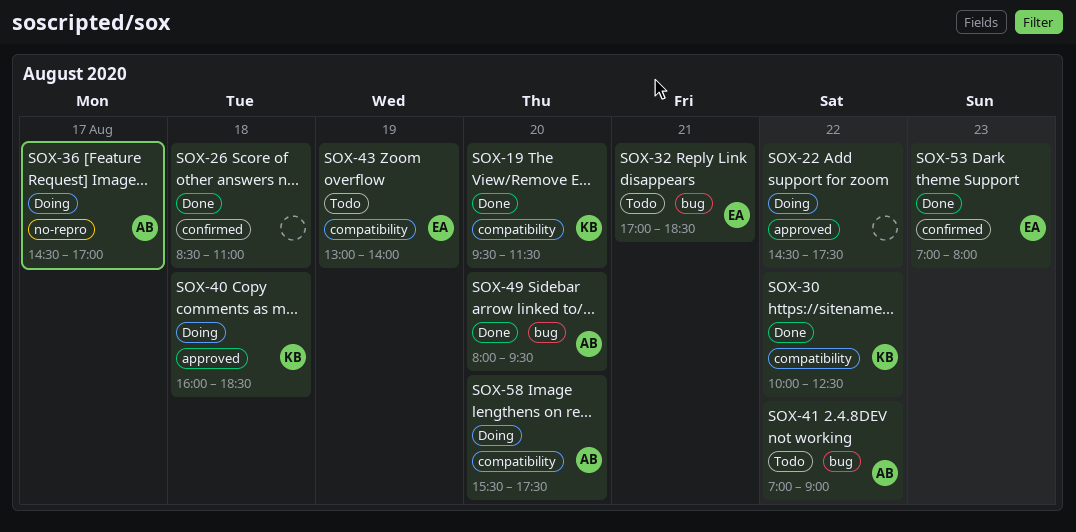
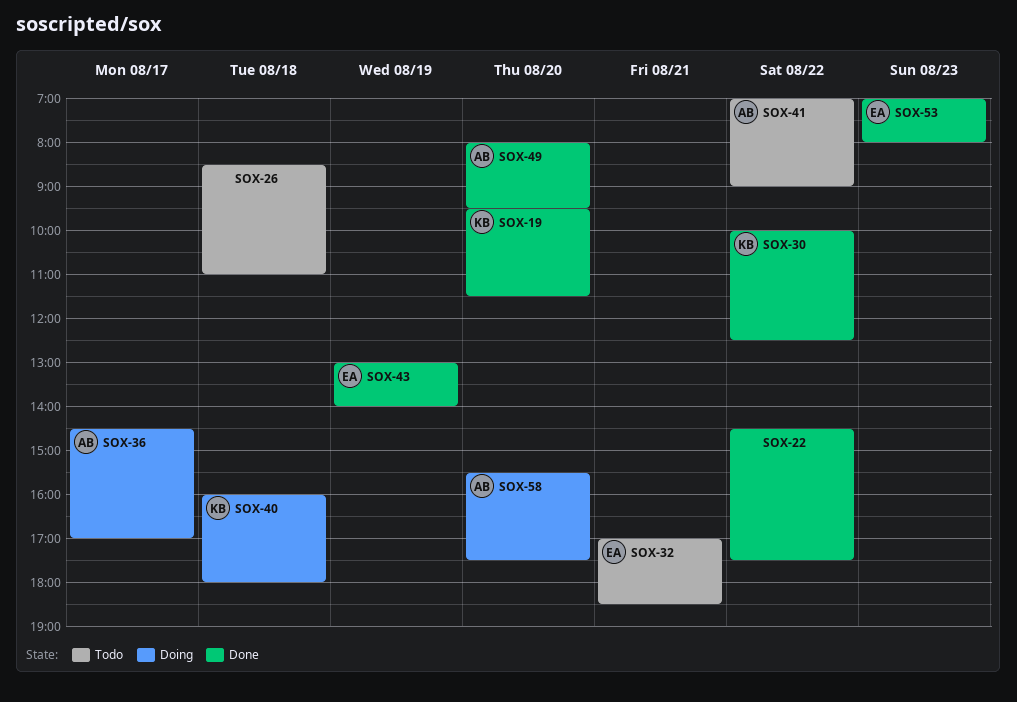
SOX-22, status: Doing -> Done
SOX-26, status: Done -> Todo
SOX-40, ends: 18:30 -> 18:00
SOX-43, status: Todo -> Done

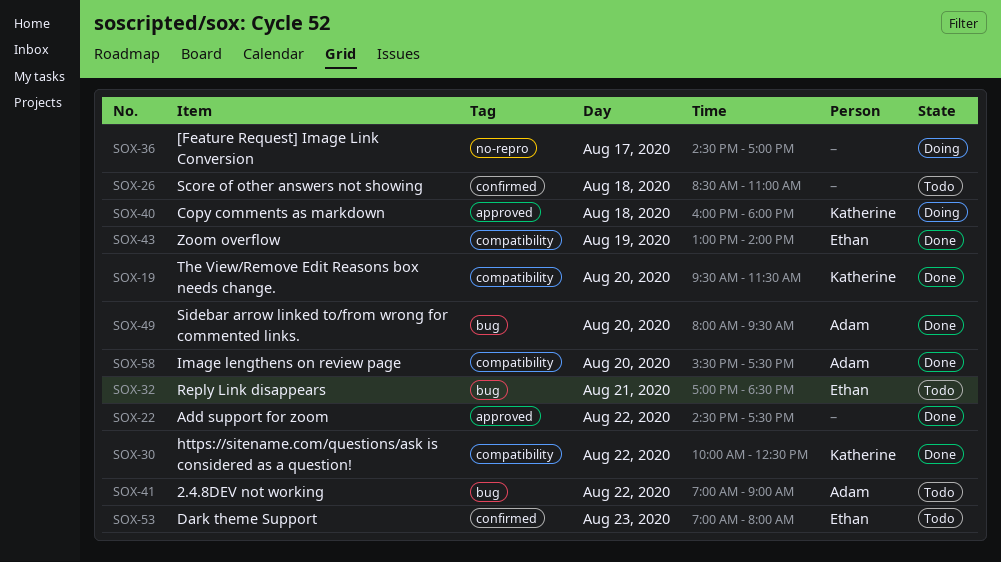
SOX-36, owner: Adam -> none
SOX-53, status: Done -> Todo
SOX-58, status: Doing -> Done

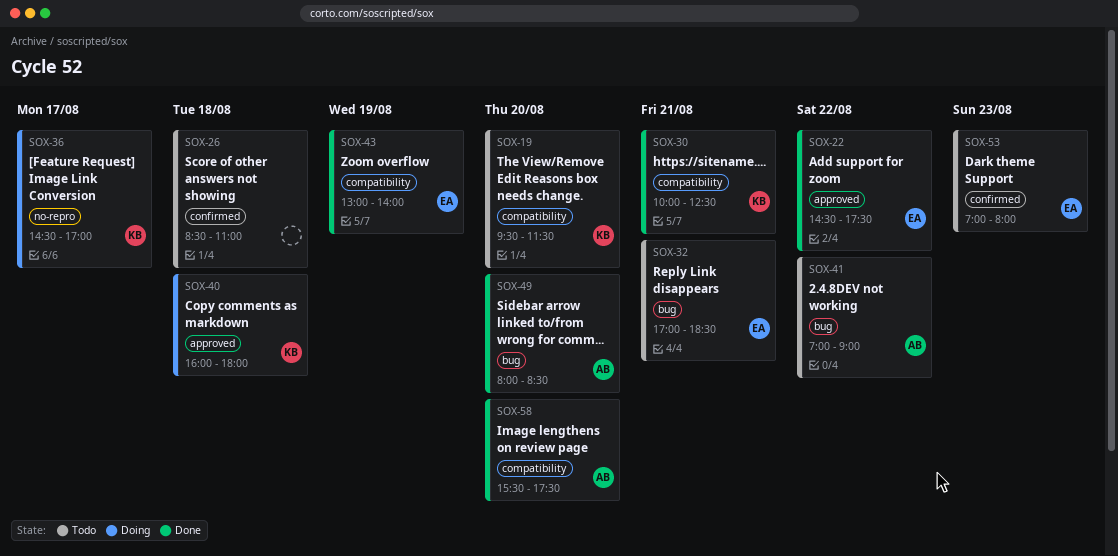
SOX-19, status: Done -> Todo
SOX-22, owner: none -> Ethan
SOX-30, day: Aug 22 -> Aug 21
SOX-36, owner: none -> Katherine
SOX-49, ends: 09:30 -> 08:30

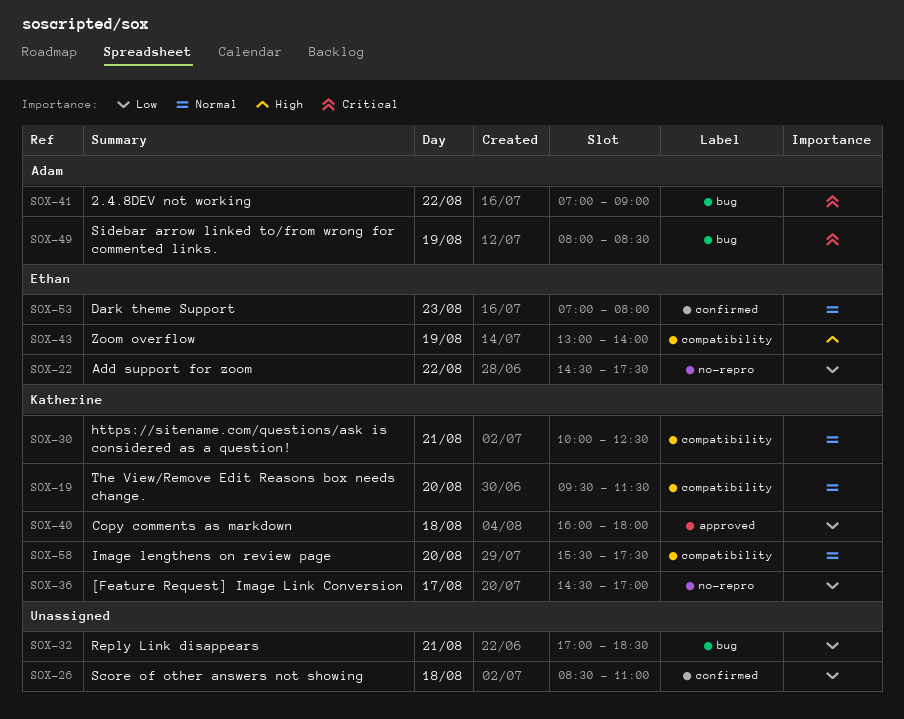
SOX-22, label: approved -> no-repro
SOX-32, owner: Ethan -> none
SOX-49, day: Aug 20 -> Aug 19
SOX-58, owner: Adam -> Katherine

